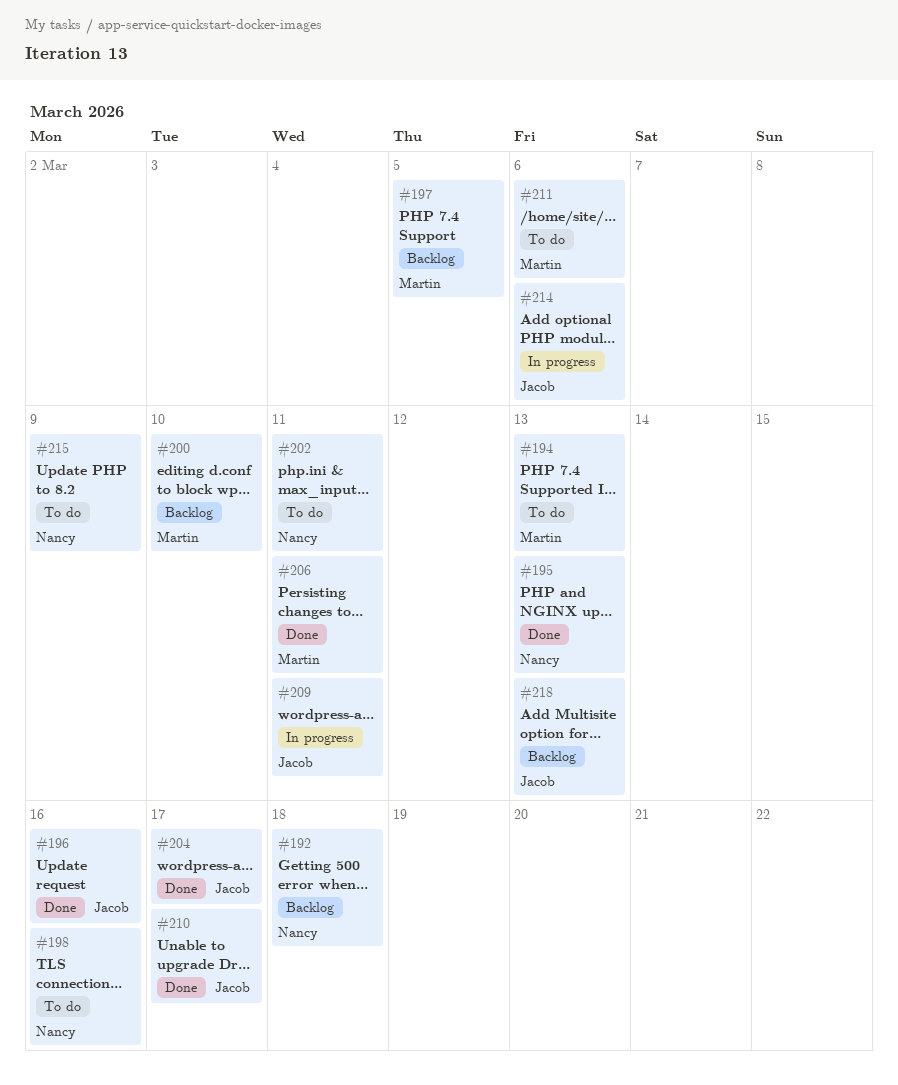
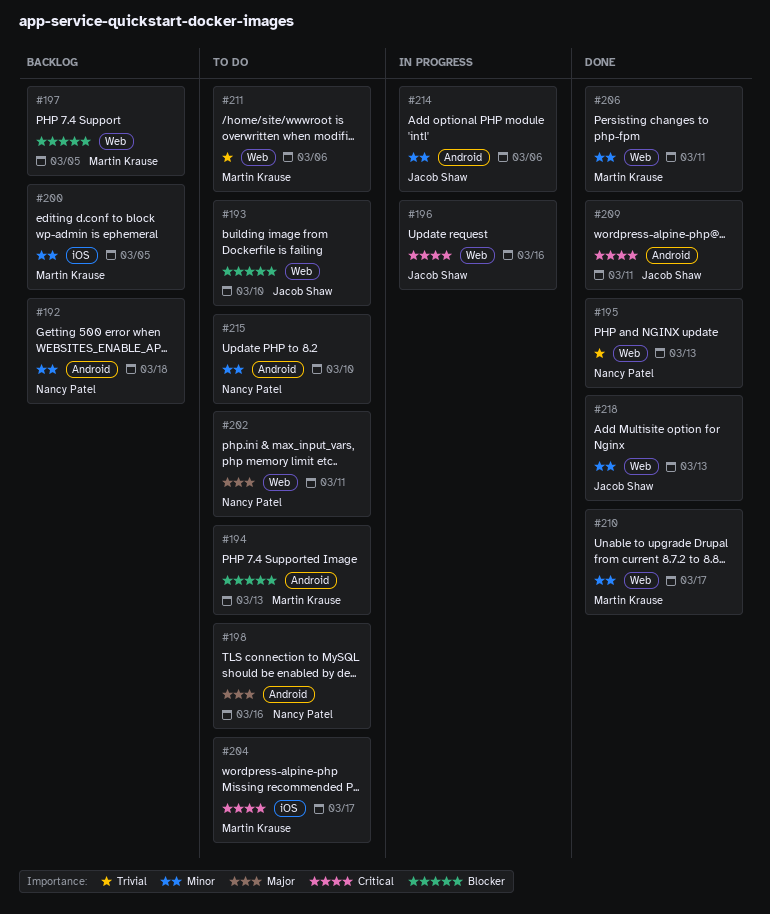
#193: none -> present
#196, status: Done -> In progress
#200, due: Mar 10 -> Mar 5
#204, status: Done -> To do
#204, owner: Jacob Shaw -> Martin Krause
#209, status: In progress -> Done
#210, owner: Jacob Shaw -> Martin Krause
#215, due: Mar 9 -> Mar 10
#218, status: Backlog -> Done

